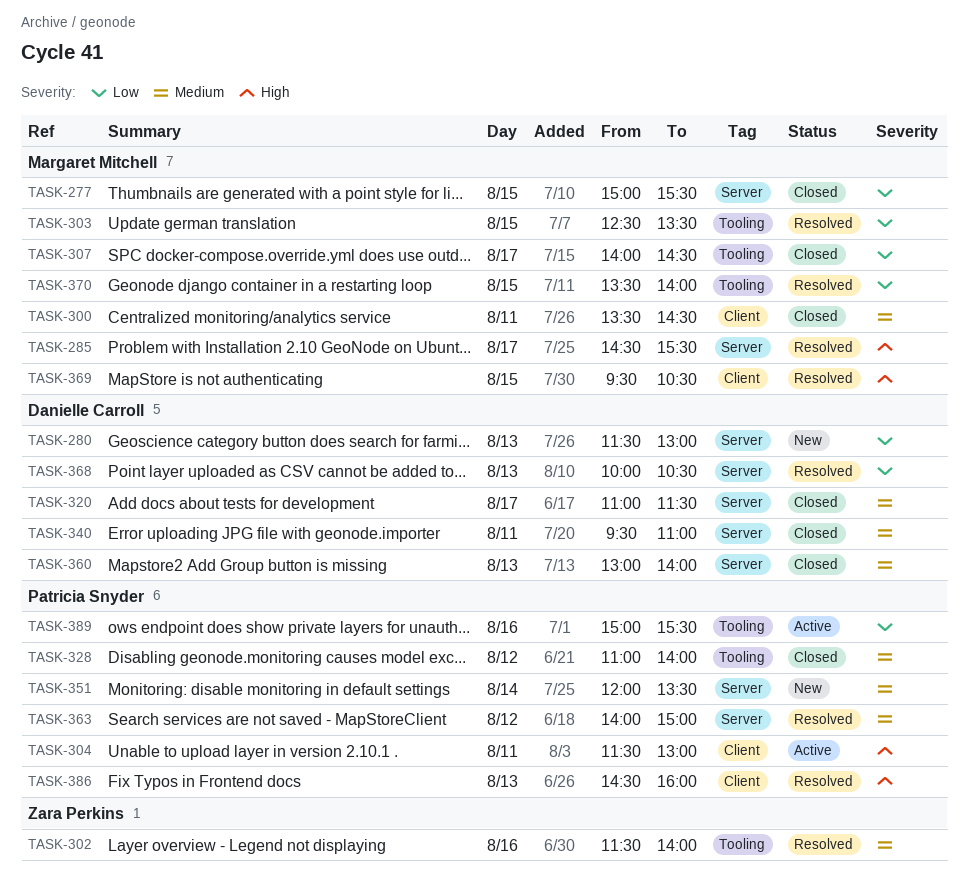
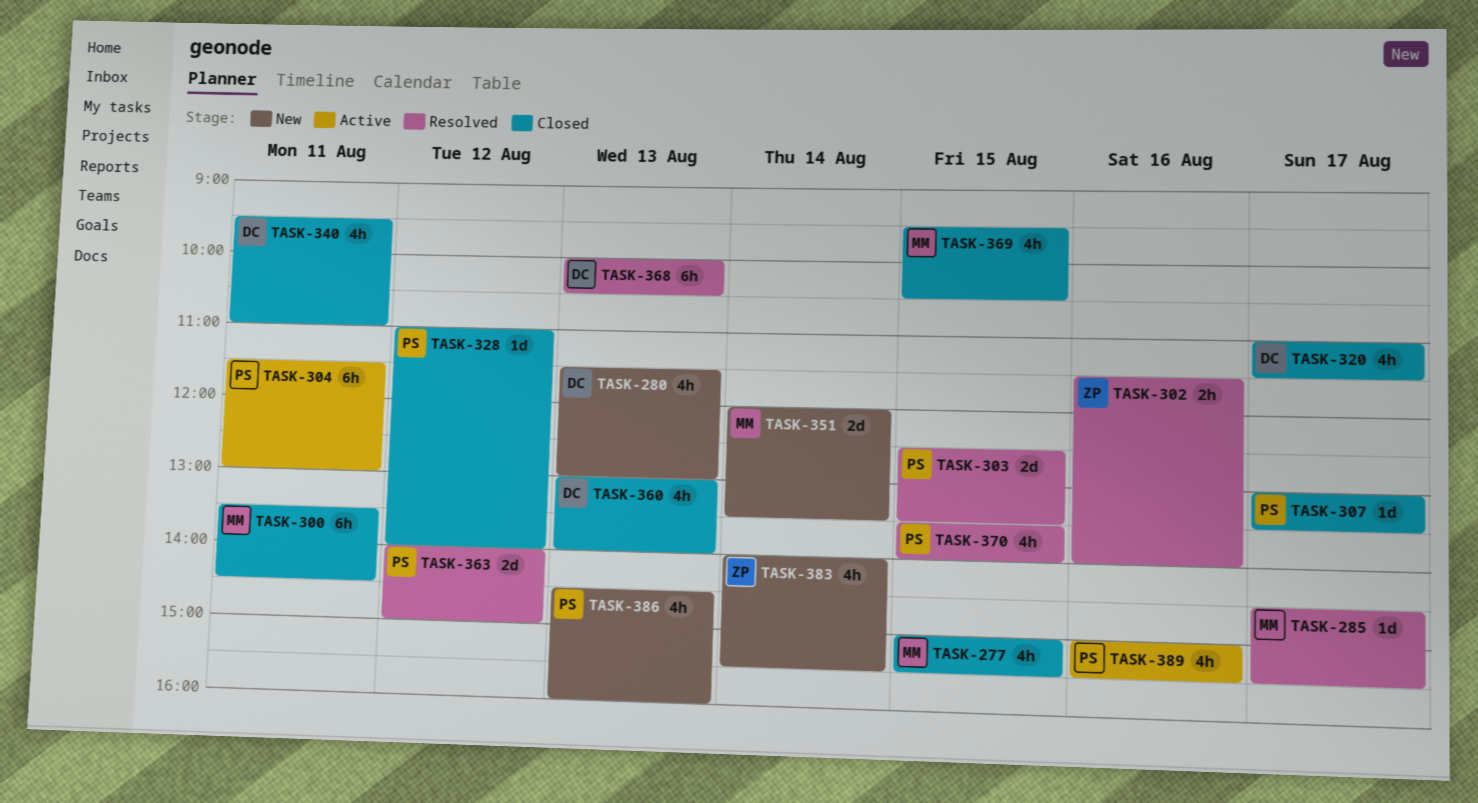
TASK-303, owner: Margaret Mitchell -> Patricia Snyder
TASK-307, owner: Margaret Mitchell -> Patricia Snyder
TASK-307, begins: 14:00 -> 13:00
TASK-307, ends: 14:30 -> 13:30
TASK-351, owner: Patricia Snyder -> Margaret Mitchell
TASK-369, status: Resolved -> Closed
TASK-370, owner: Margaret Mitchell -> Patricia Snyder
TASK-383: none -> present
TASK-386, status: Resolved -> New

